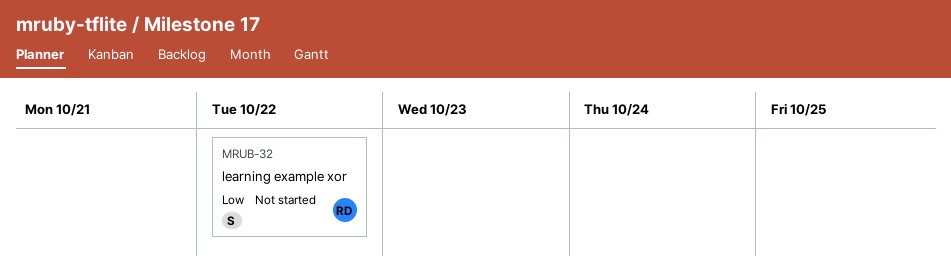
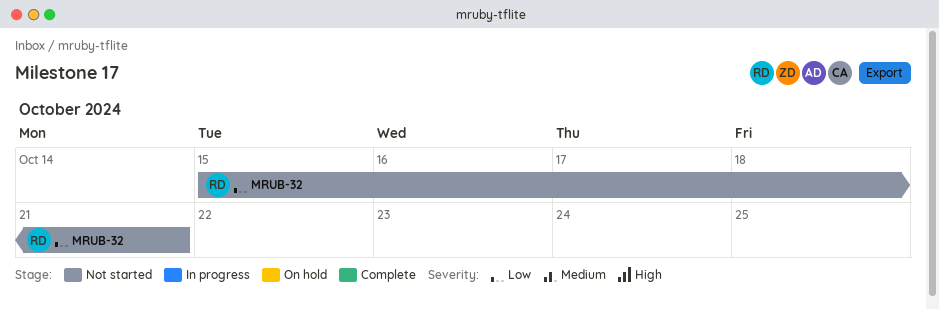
MRUB-32, due: Oct 22 -> Oct 21

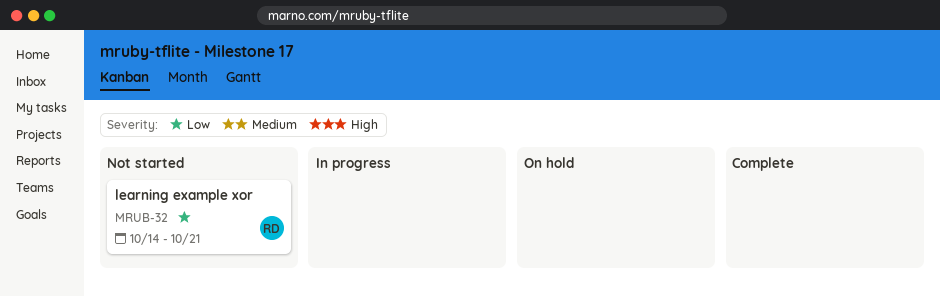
MRUB-32, start: Oct 15 -> Oct 14

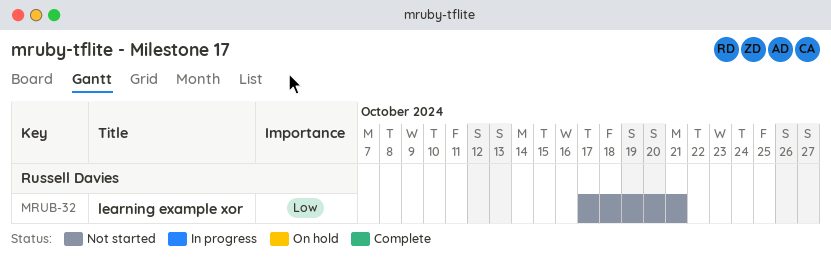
MRUB-32, start: Oct 14 -> Oct 17

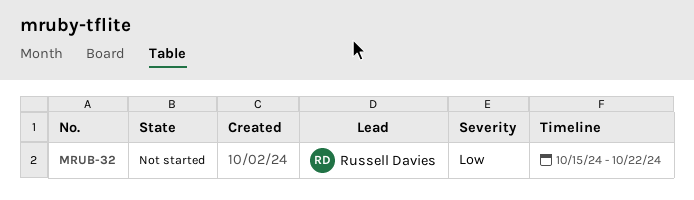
MRUB-32, start: Oct 17 -> Oct 15
MRUB-32, due: Oct 21 -> Oct 22

